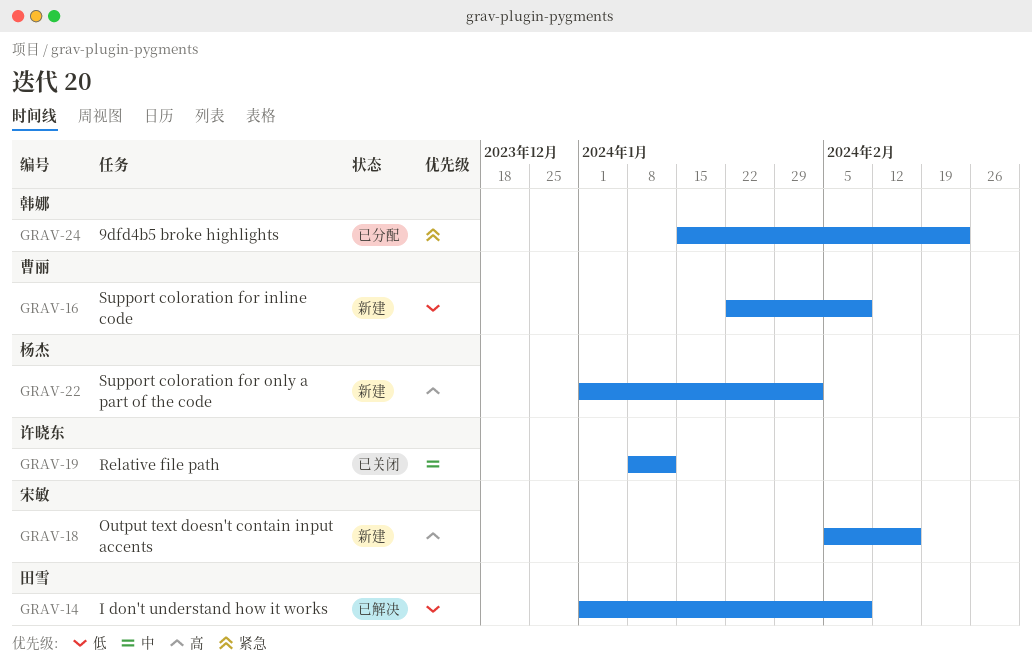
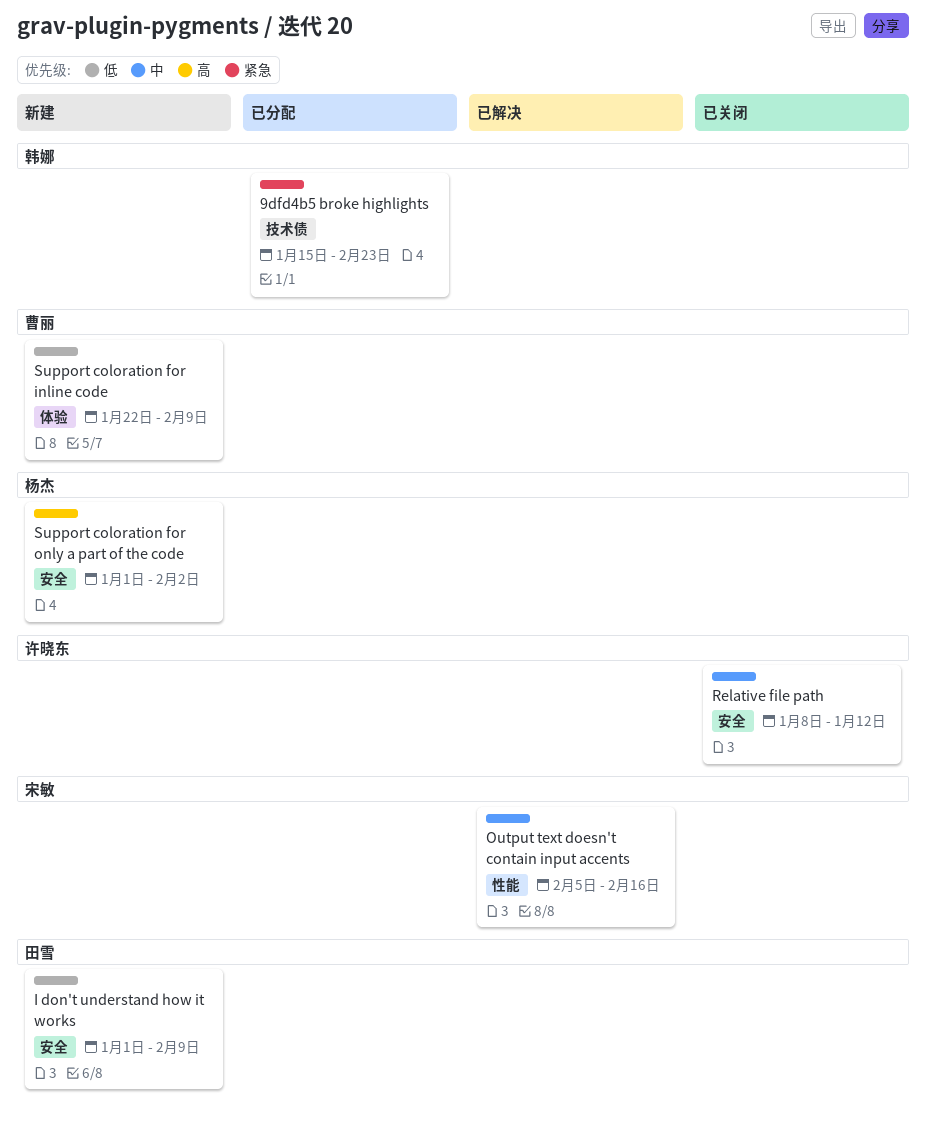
I don't understand how it works, status: 已解决 -> 新建
Output text doesn't contain input accents, status: 新建 -> 已解决
Output text doesn't contain input accents, priority: 高 -> 中

